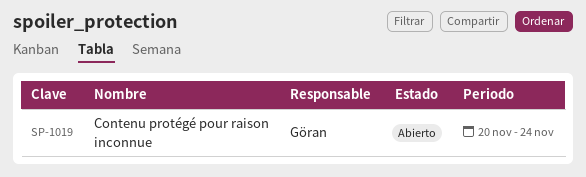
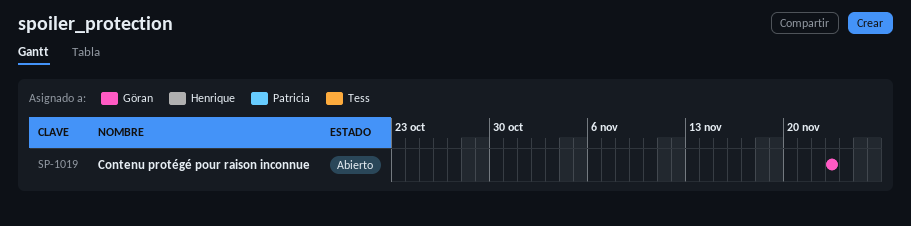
SP-1019, start: Nov 20 -> Nov 23
SP-1019, due: Nov 24 -> Nov 23

